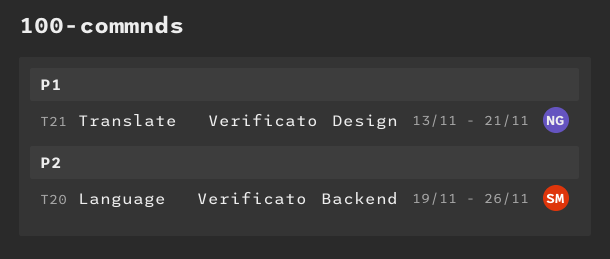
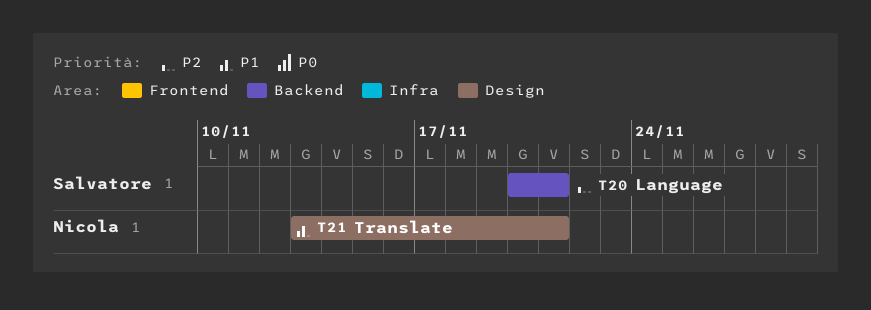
T20, start: Nov 19 -> Nov 20
T20, due: Nov 26 -> Nov 21

